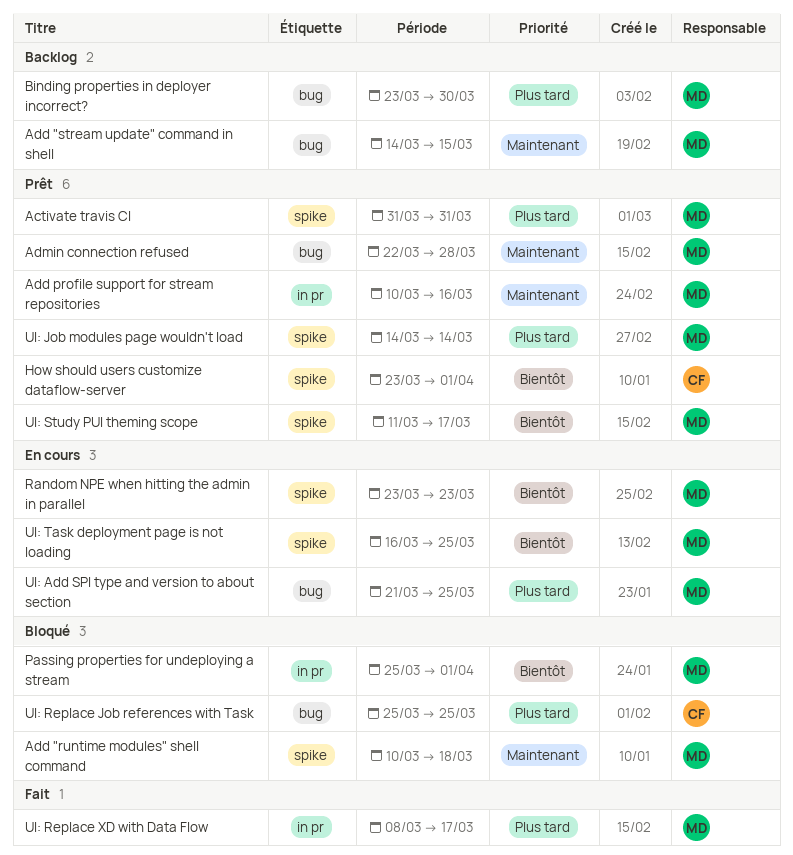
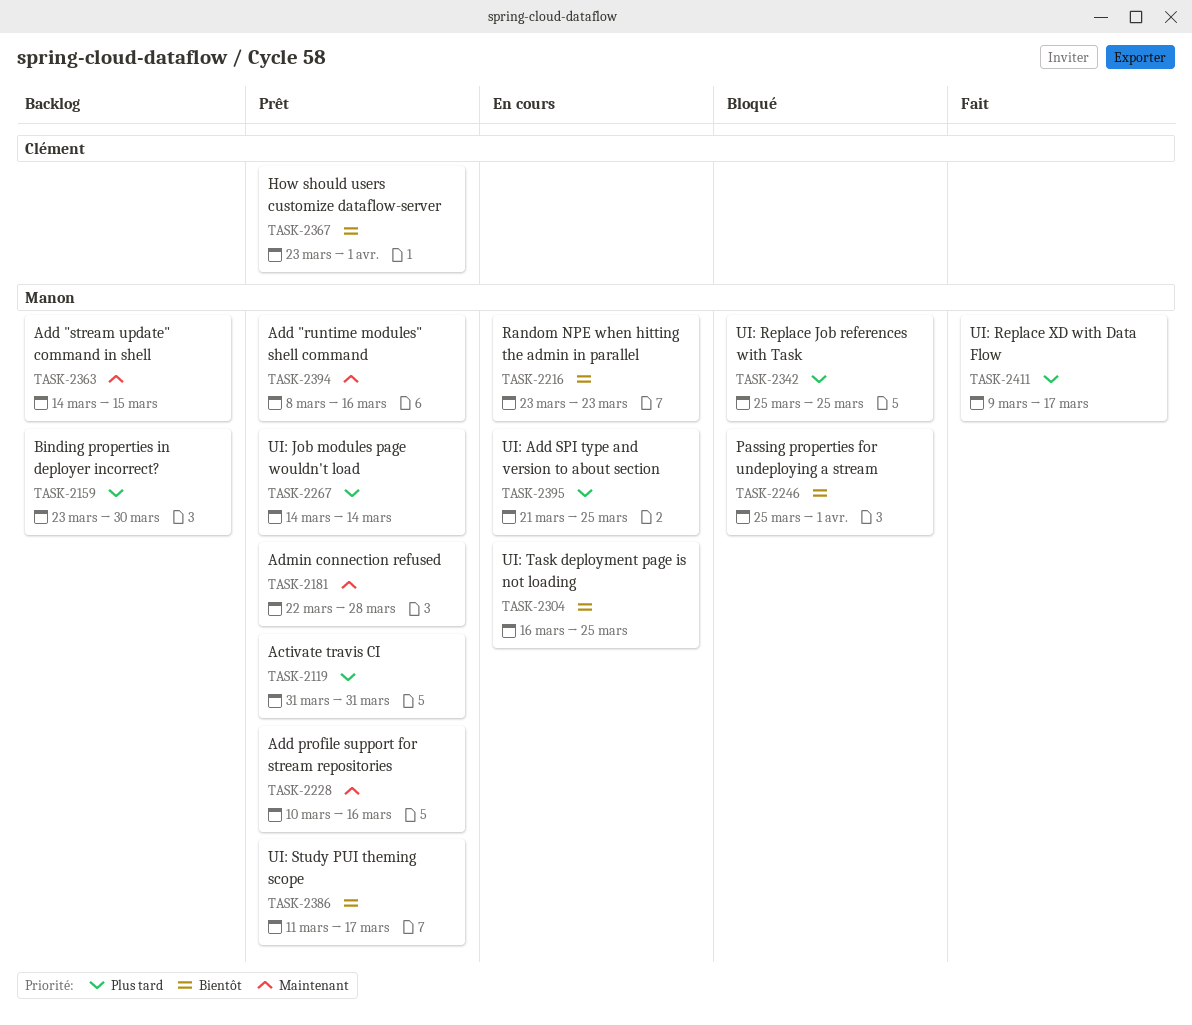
Add "runtime modules" shell command, status: Bloqué -> Prêt
Add "runtime modules" shell command, start: Mar 10 -> Mar 8
Add "runtime modules" shell command, due: Mar 18 -> Mar 16
UI: Replace Job references with Task, owner: Clément -> Manon
UI: Replace XD with Data Flow, start: Mar 8 -> Mar 9

